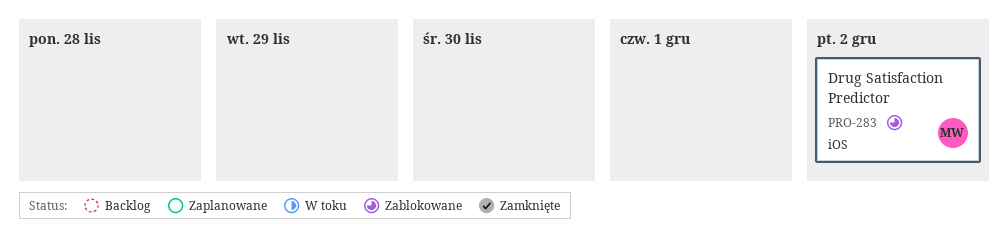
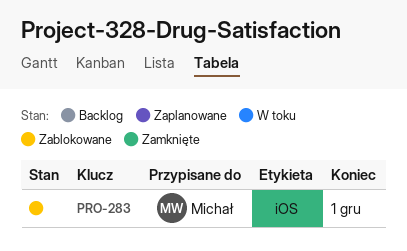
PRO-283, due: Dec 2 -> Dec 1

